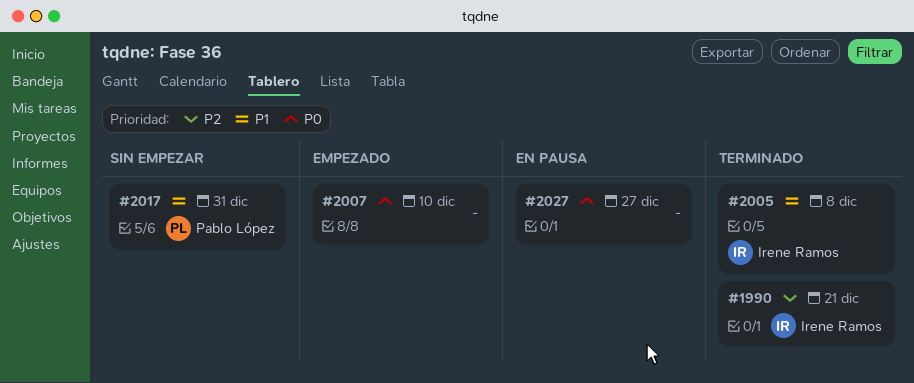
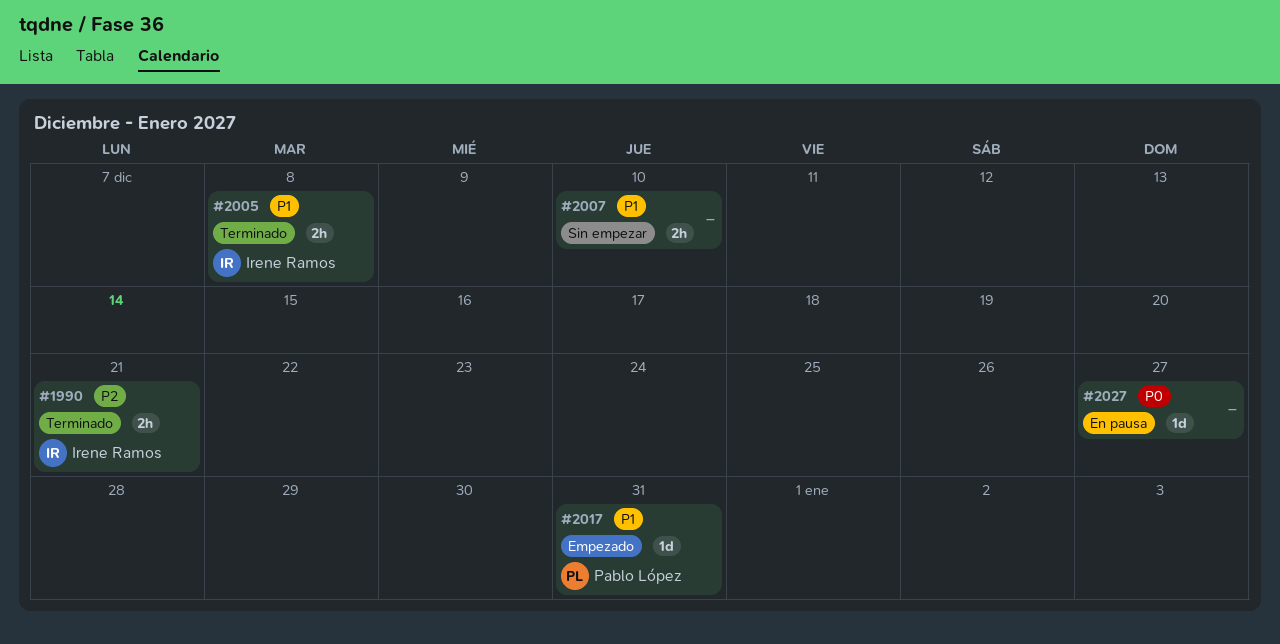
#2007, status: Empezado -> Sin empezar
#2007, priority: P0 -> P1
#2017, status: Sin empezar -> Empezado

